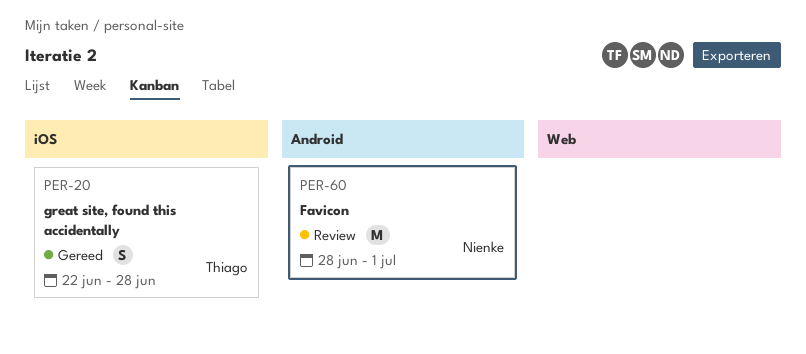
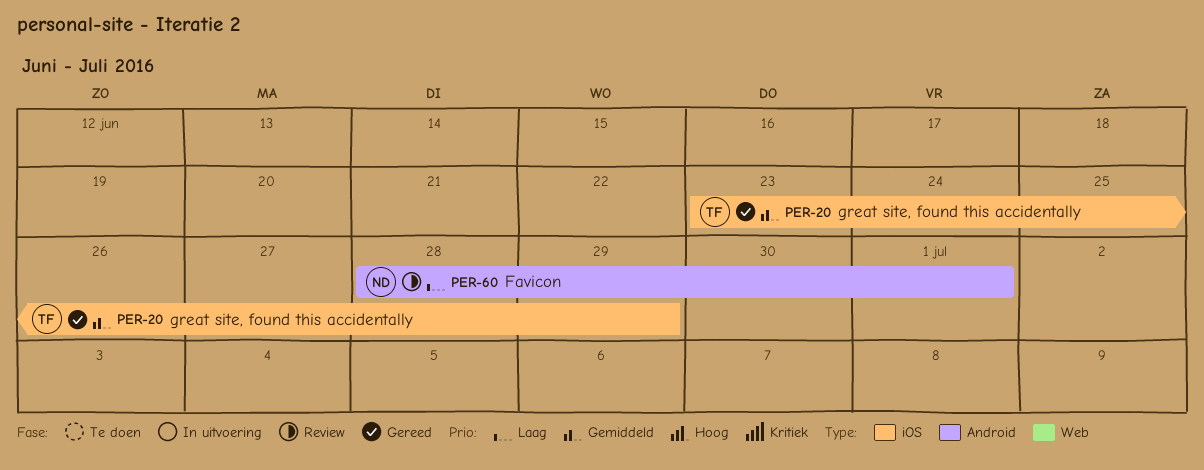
PER-20, start: Jun 22 -> Jun 23
PER-20, due: Jun 28 -> Jun 29

